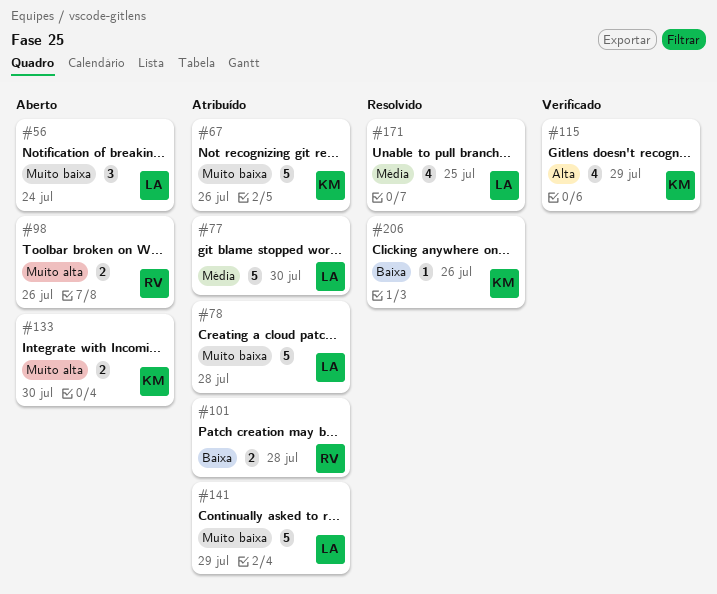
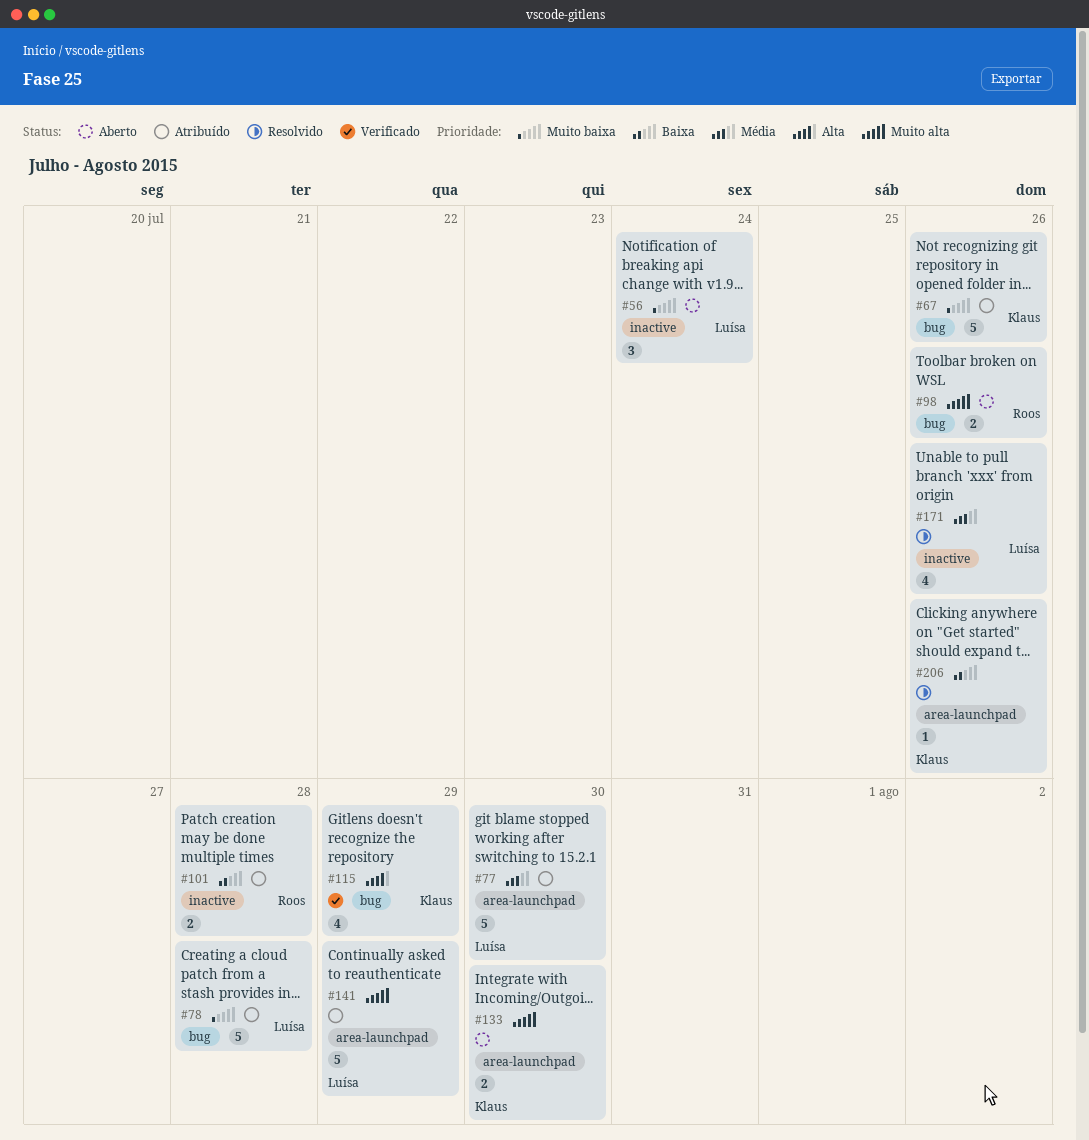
#141, priority: Muito baixa -> Muito alta
#171, due: Jul 25 -> Jul 26

